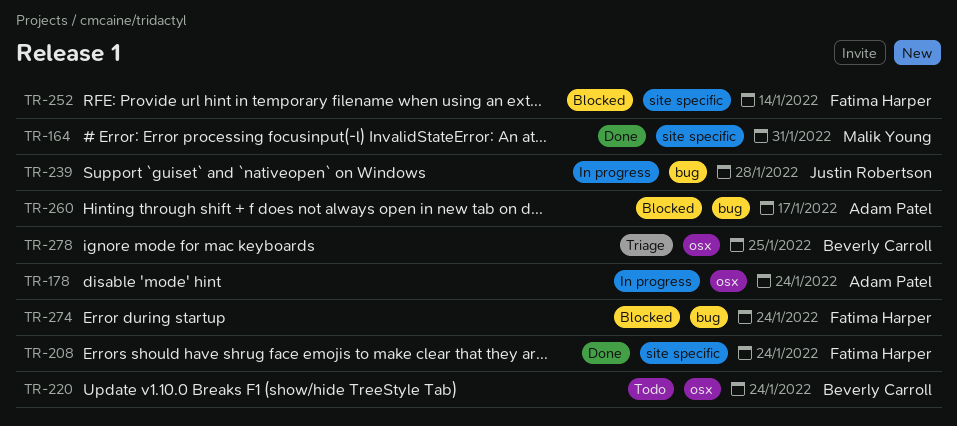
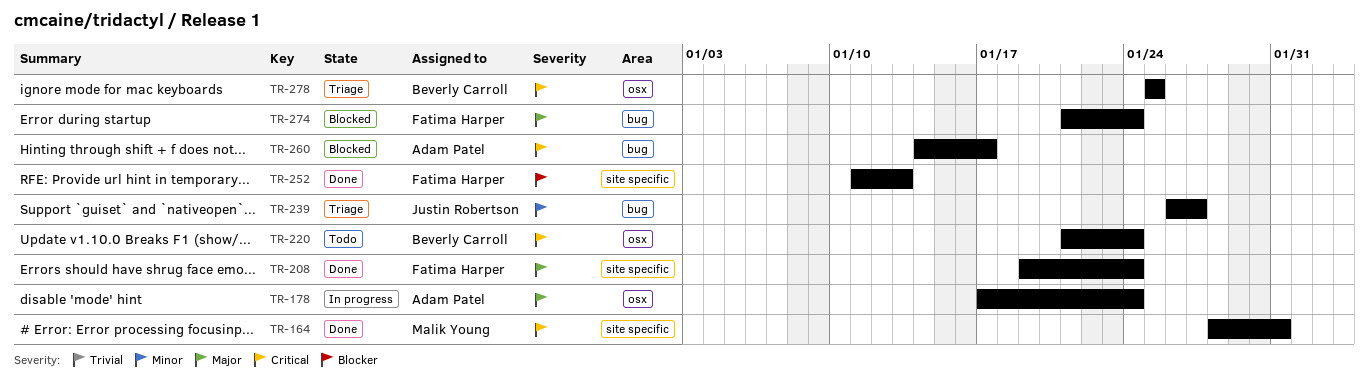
TR-239, status: In progress -> Triage
TR-239, due: Jan 28 -> Jan 27
TR-252, status: Blocked -> Done
TR-252, due: Jan 14 -> Jan 13

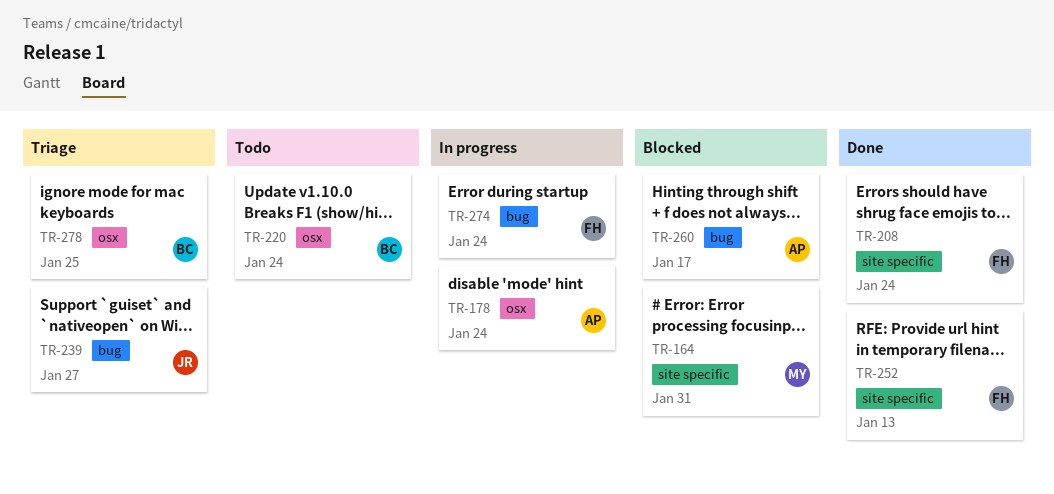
TR-164, status: Done -> Blocked
TR-274, status: Blocked -> In progress

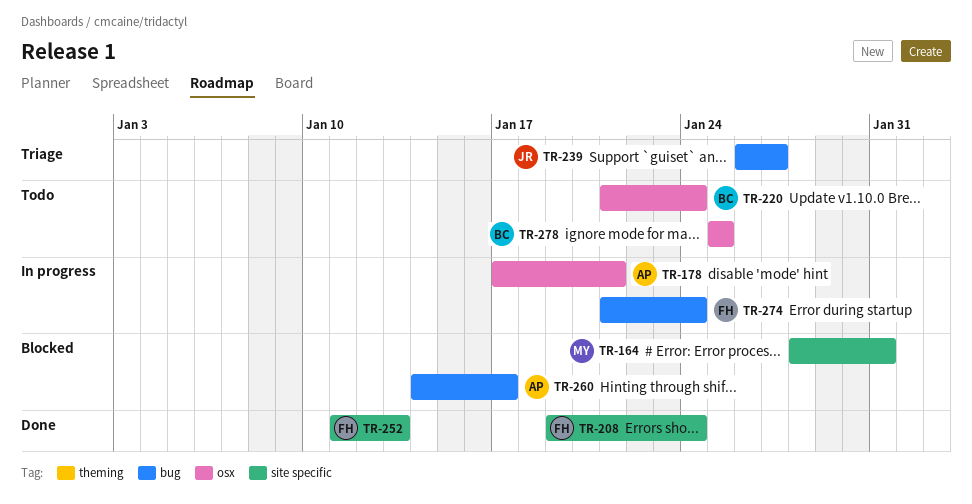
TR-178, due: Jan 24 -> Jan 21
TR-278, status: Triage -> Todo

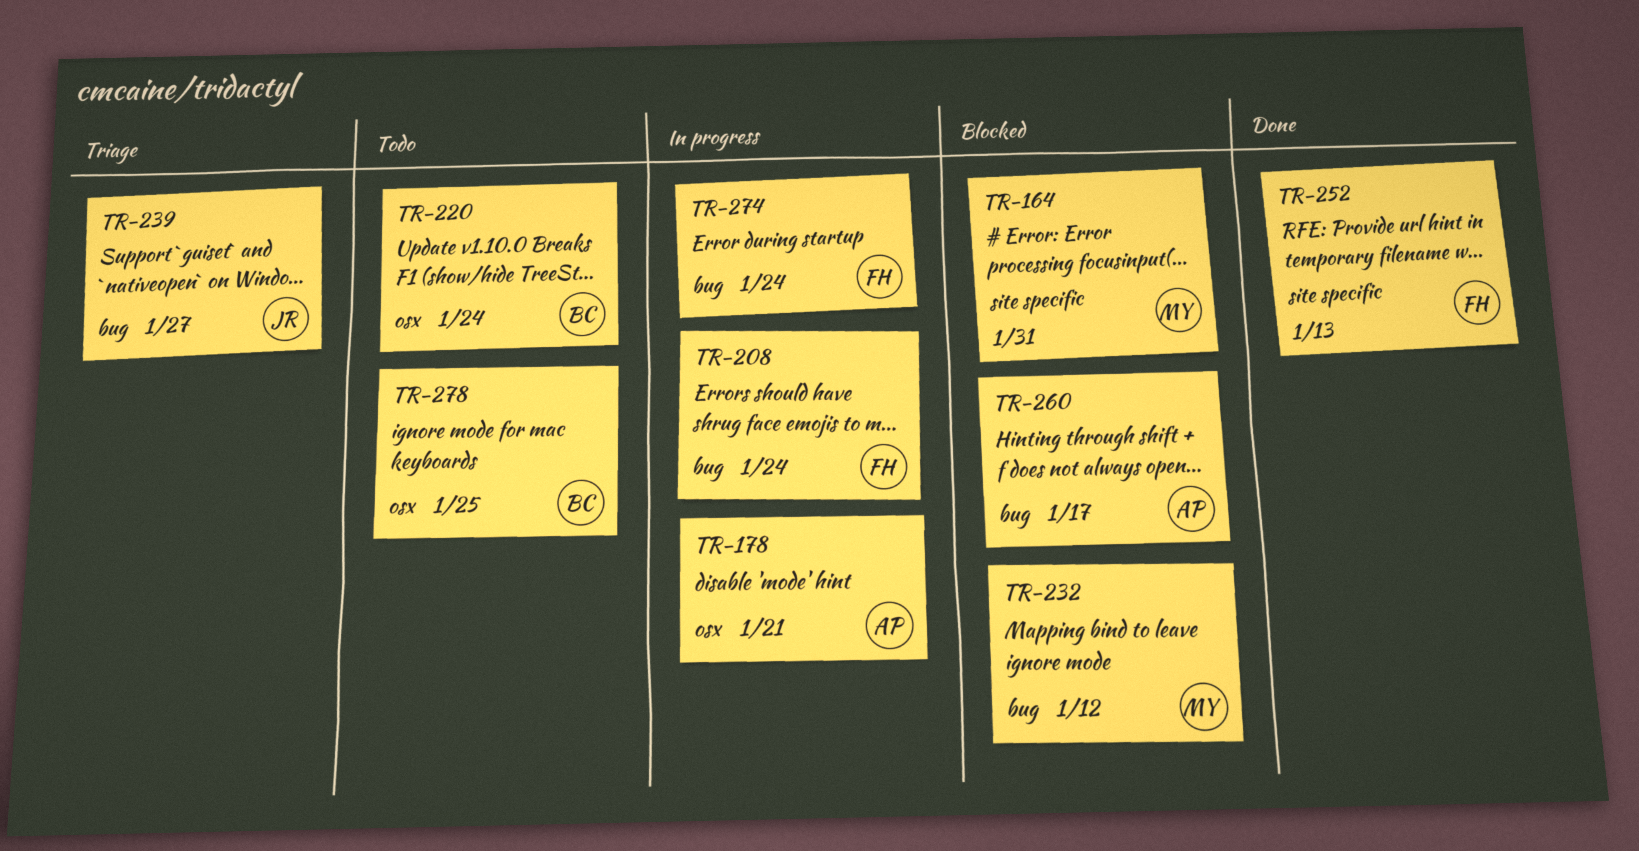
TR-208, status: Done -> In progress
TR-208, label: site specific -> bug
TR-232: none -> present

